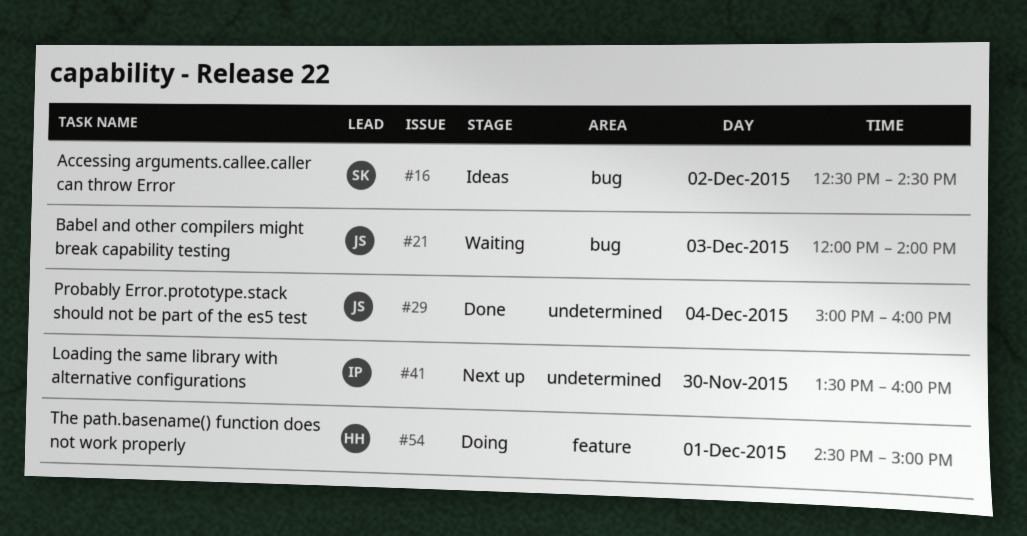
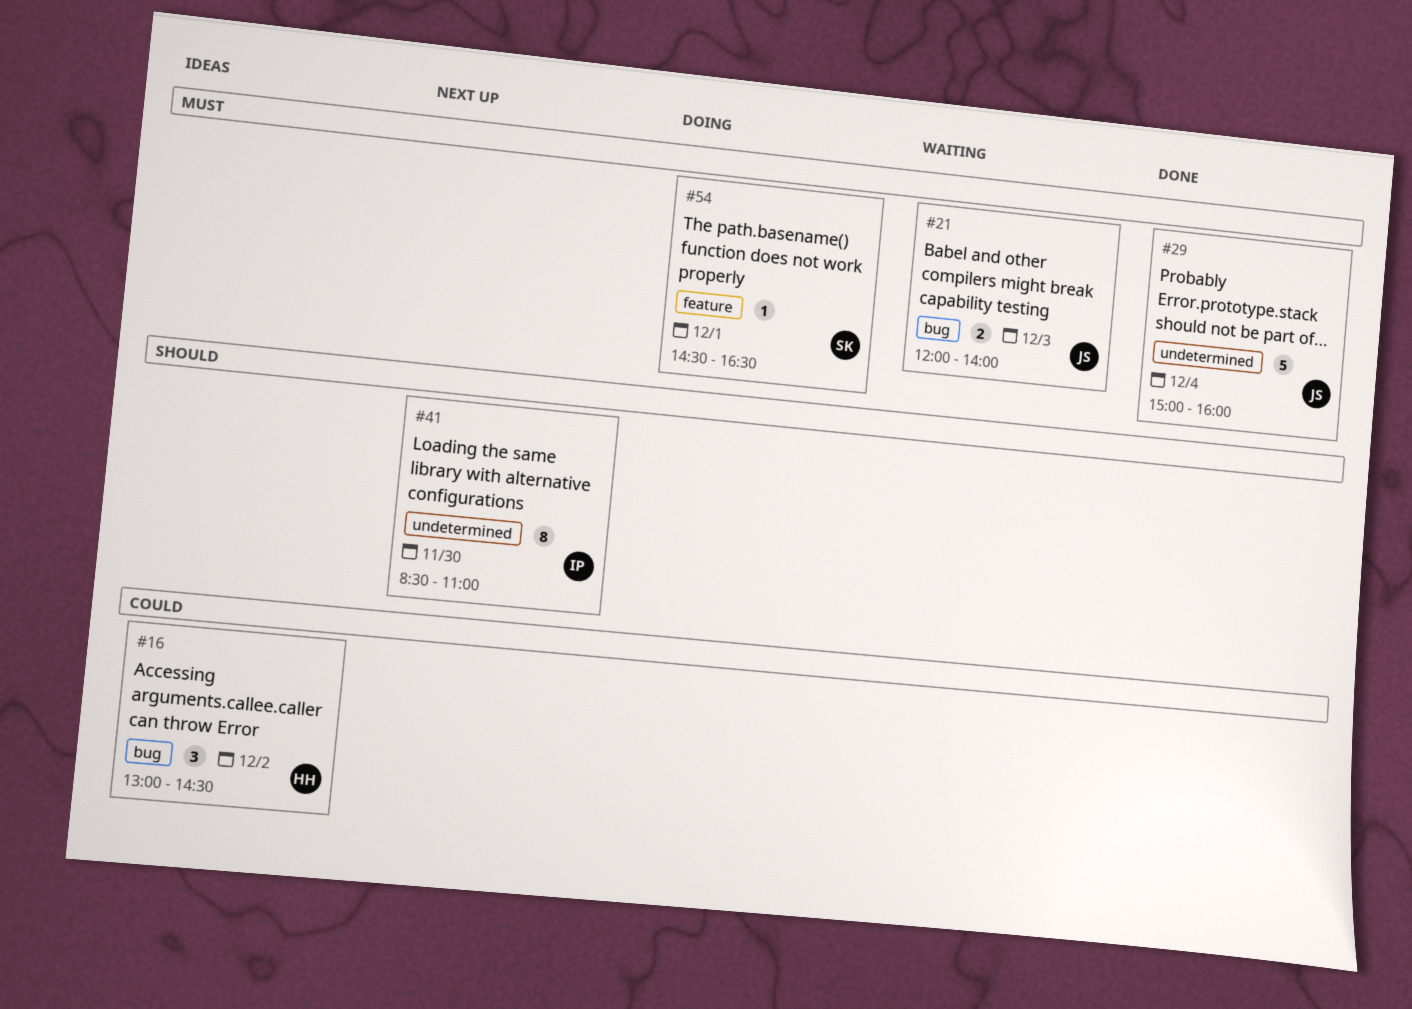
#16, owner: SK -> HH
#16, begins: 12:30 -> 13:00
#41, begins: 13:30 -> 08:30
#41, ends: 16:00 -> 11:00
#54, owner: HH -> SK
#54, ends: 15:00 -> 16:30

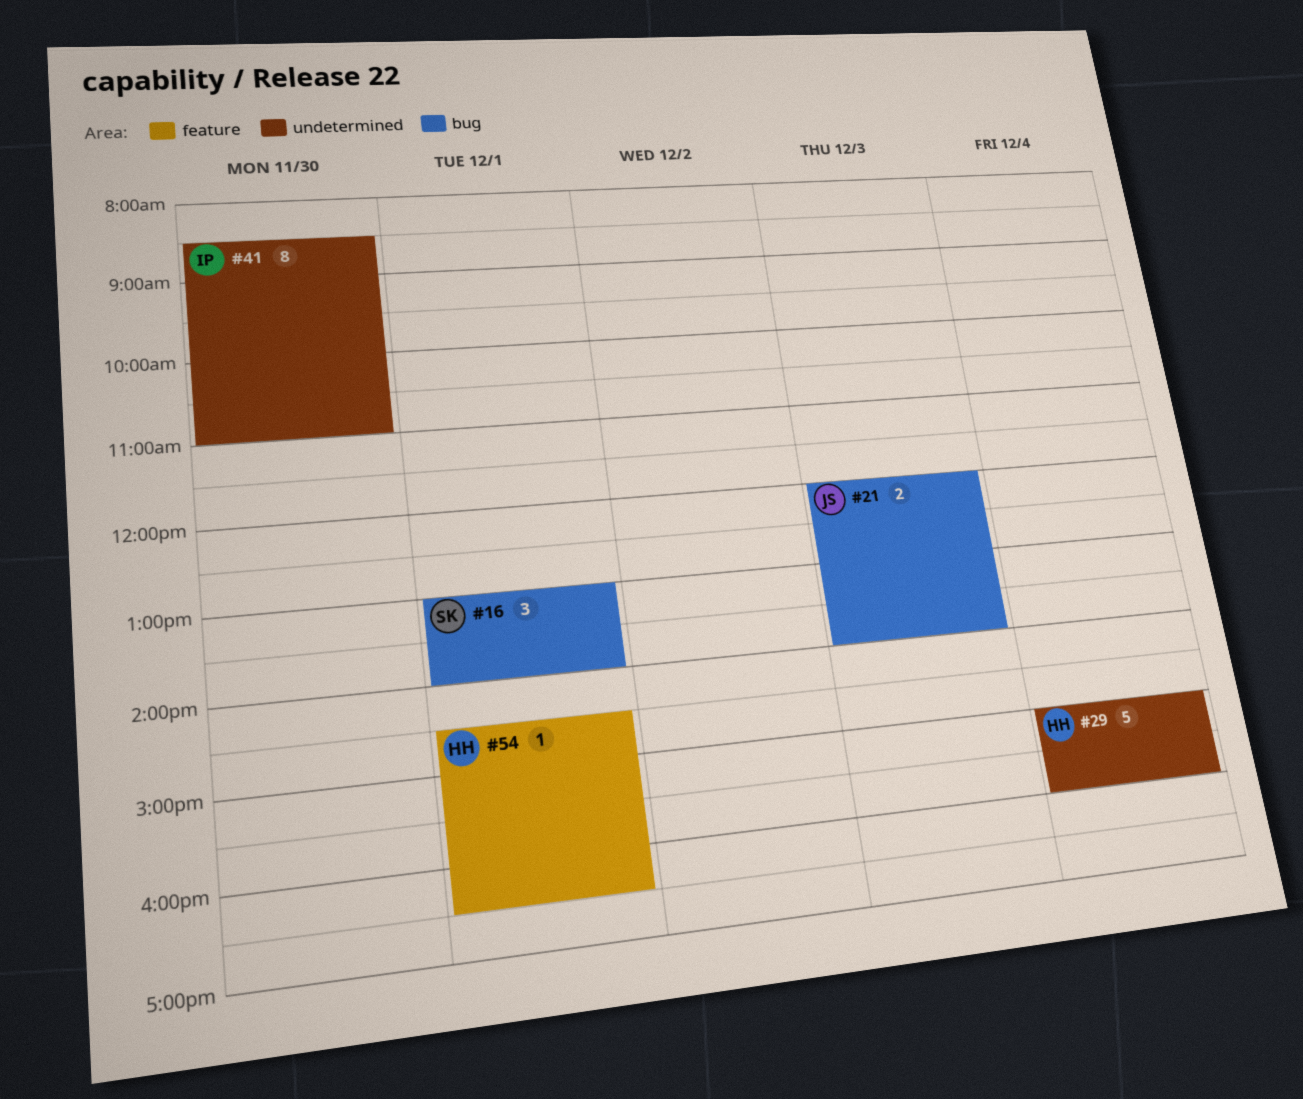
#16, owner: HH -> SK
#16, day: Dec 2 -> Dec 1
#16, ends: 14:30 -> 14:00
#29, owner: JS -> HH
#54, owner: SK -> HH

